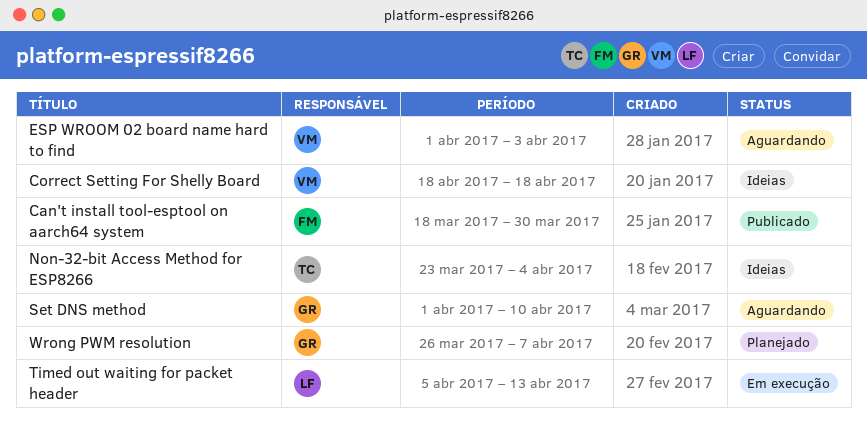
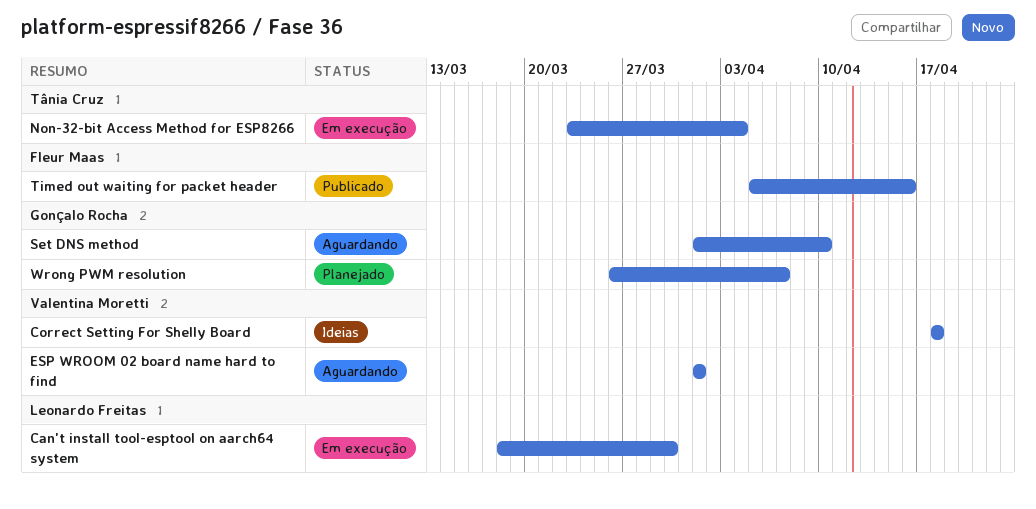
Can't install tool-esptool on aarch64 system, status: Publicado -> Em execução
Can't install tool-esptool on aarch64 system, owner: Fleur Maas -> Leonardo Freitas
ESP WROOM 02 board name hard to find, due: Apr 3 -> Apr 1
Non-32-bit Access Method for ESP8266, status: Ideias -> Em execução
Timed out waiting for packet header, status: Em execução -> Publicado
Timed out waiting for packet header, owner: Leonardo Freitas -> Fleur Maas
Timed out waiting for packet header, due: Apr 13 -> Apr 16

